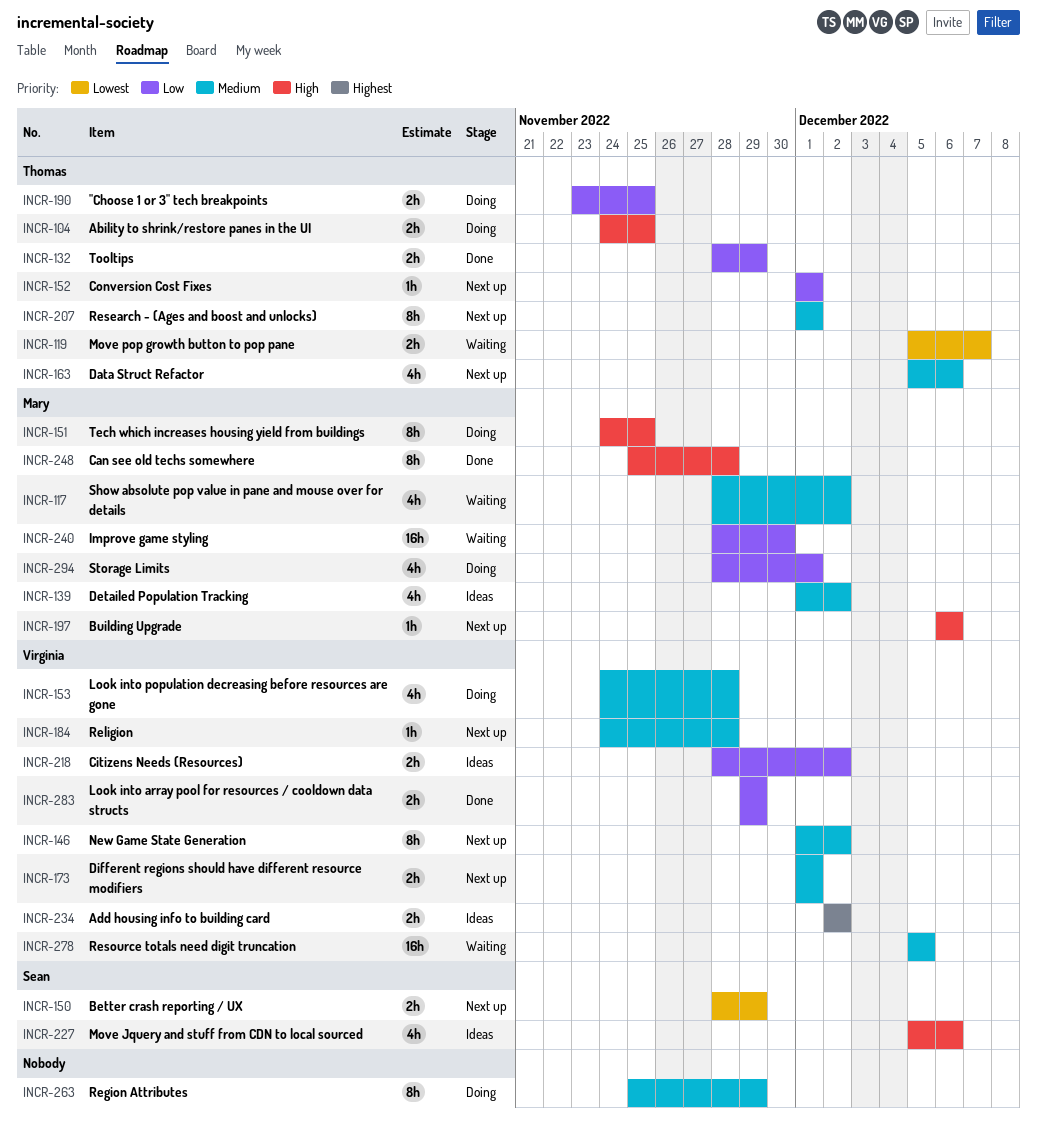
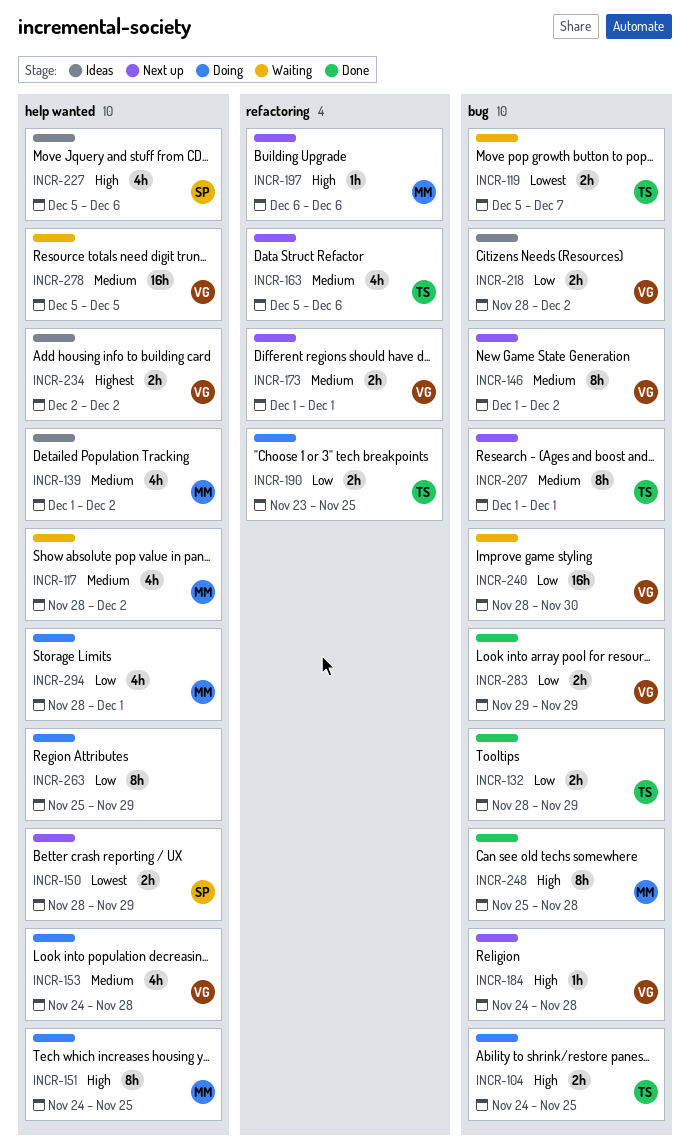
INCR-152: present -> none
INCR-184, priority: Medium -> High
INCR-240, owner: Mary -> Virginia
INCR-263, priority: Medium -> Low

